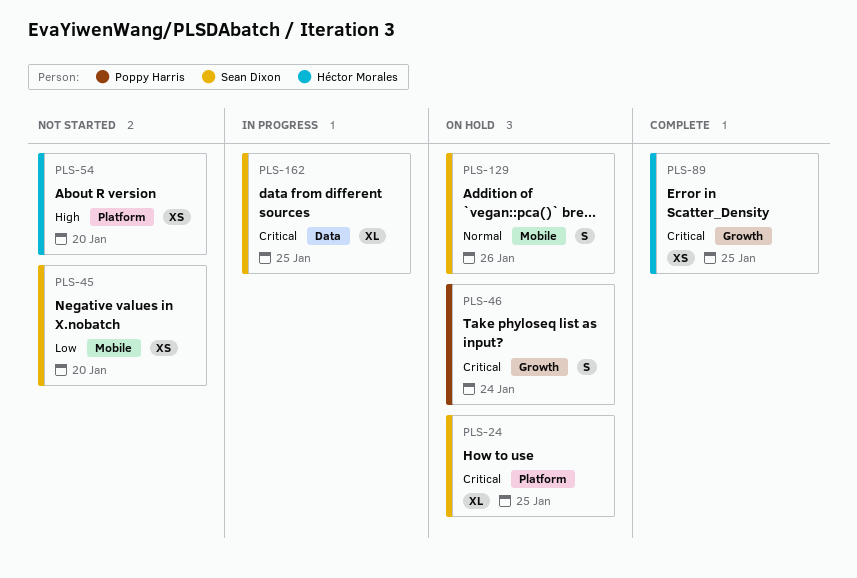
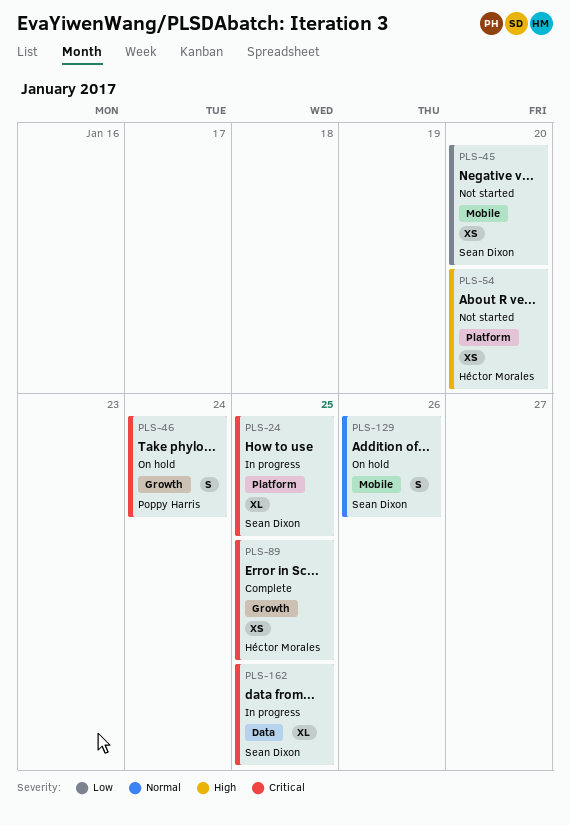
PLS-24, status: On hold -> In progress

